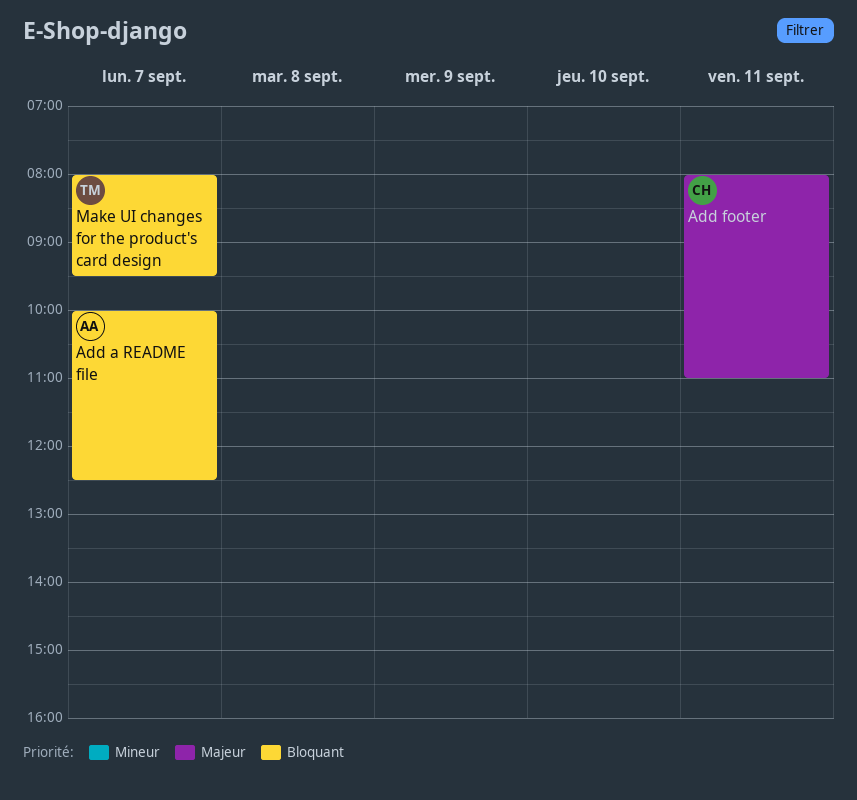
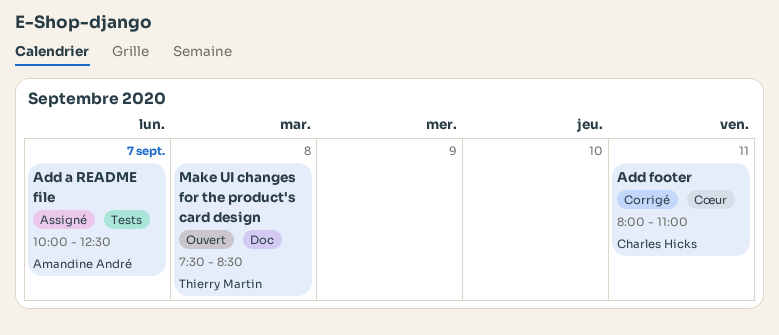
Make UI changes for the product's card design, day: Sep 7 -> Sep 8
Make UI changes for the product's card design, begins: 08:00 -> 07:30
Make UI changes for the product's card design, ends: 09:30 -> 08:30

